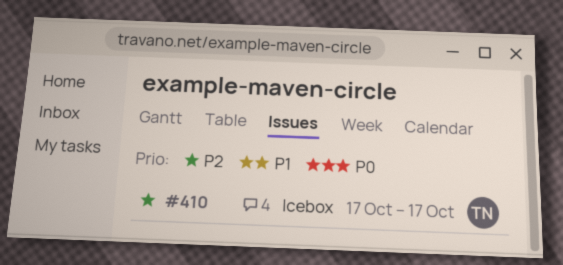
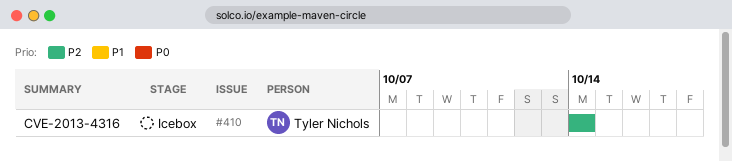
#410, start: Oct 17 -> Oct 14
#410, due: Oct 17 -> Oct 14

